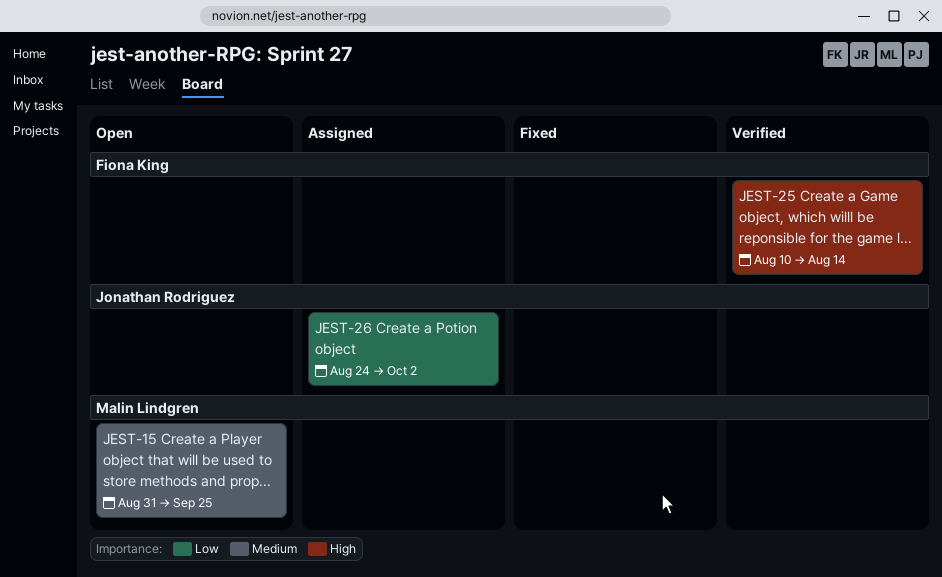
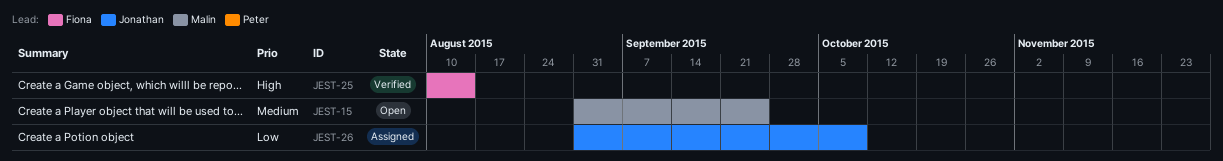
JEST-26, start: Aug 24 -> Aug 31
JEST-26, due: Oct 2 -> Oct 9

